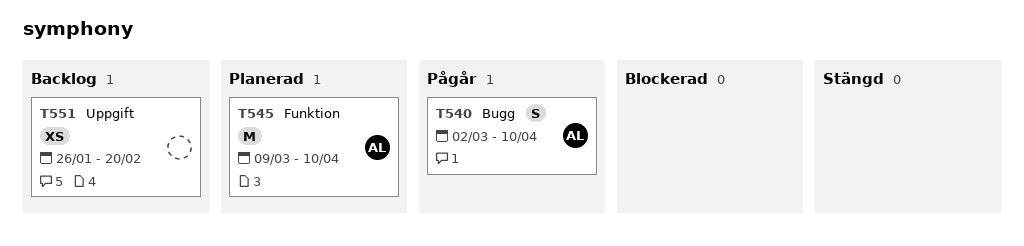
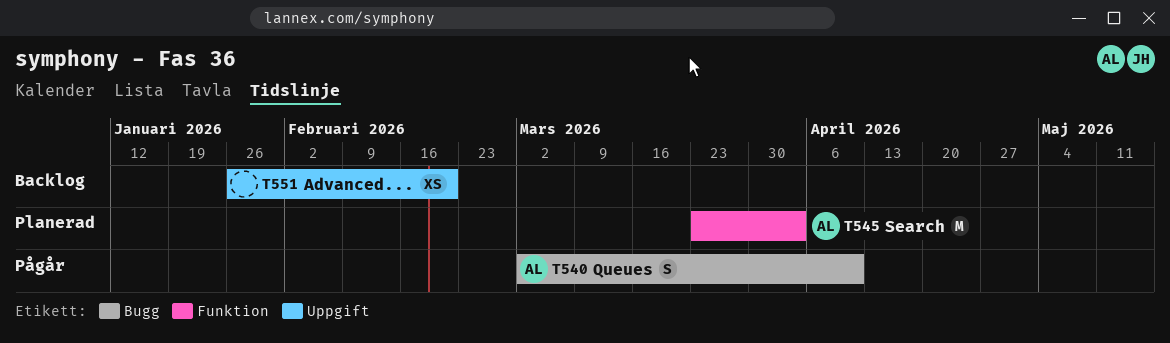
T545, start: Mar 9 -> Mar 23
T545, due: Apr 10 -> Apr 3

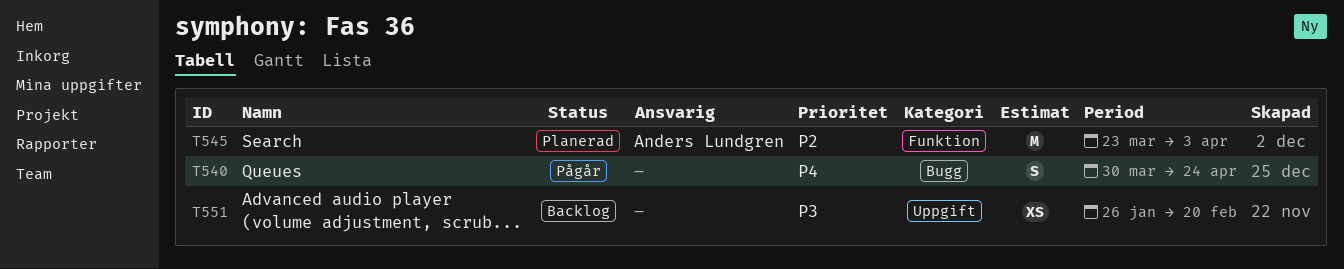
T540, owner: Anders Lundgren -> none
T540, start: Mar 2 -> Mar 30
T540, due: Apr 10 -> Apr 24

